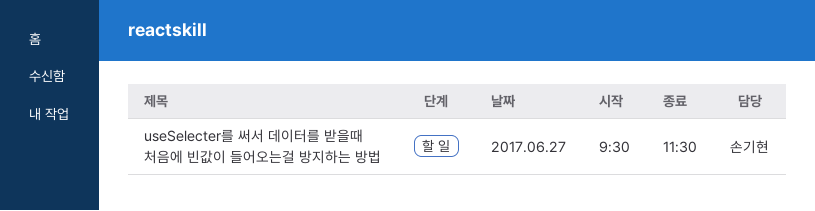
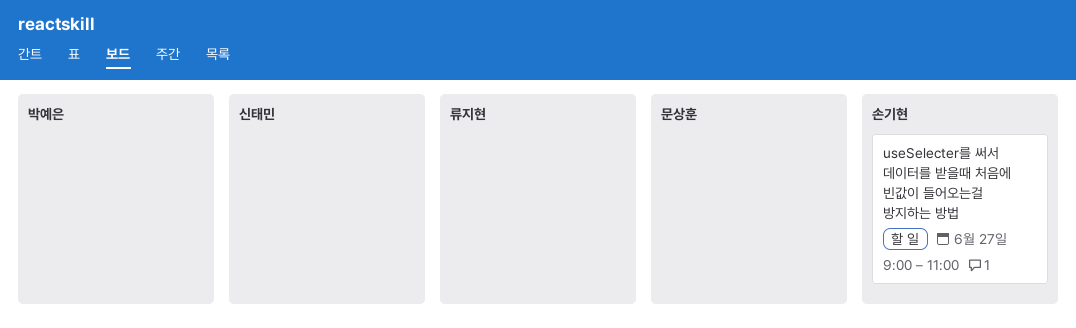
useSelecter를 써서 데이터를 받을때 처음에 빈값이 들어오는걸 방지하는 방법, begins: 09:30 -> 09:00
useSelecter를 써서 데이터를 받을때 처음에 빈값이 들어오는걸 방지하는 방법, ends: 11:30 -> 11:00

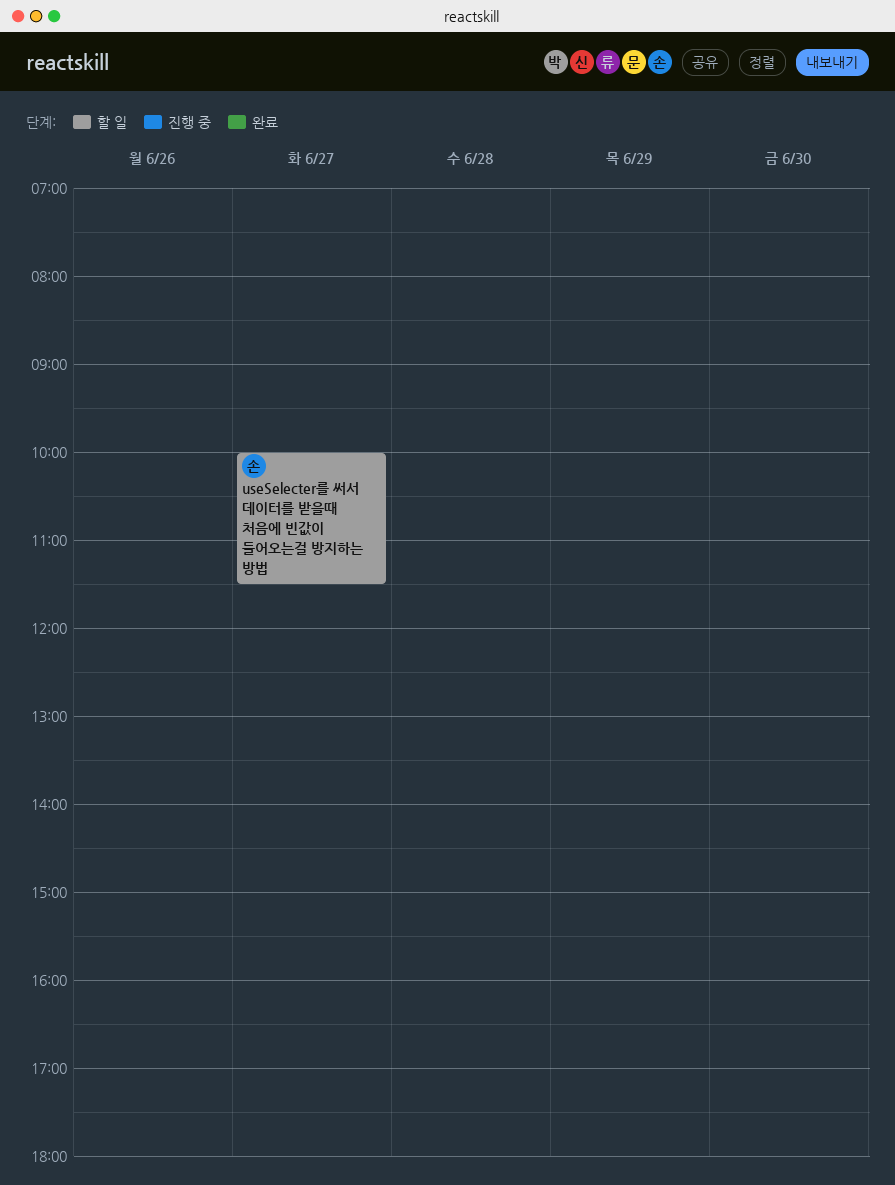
useSelecter를 써서 데이터를 받을때 처음에 빈값이 들어오는걸 방지하는 방법, begins: 09:00 -> 10:00
useSelecter를 써서 데이터를 받을때 처음에 빈값이 들어오는걸 방지하는 방법, ends: 11:00 -> 11:30

